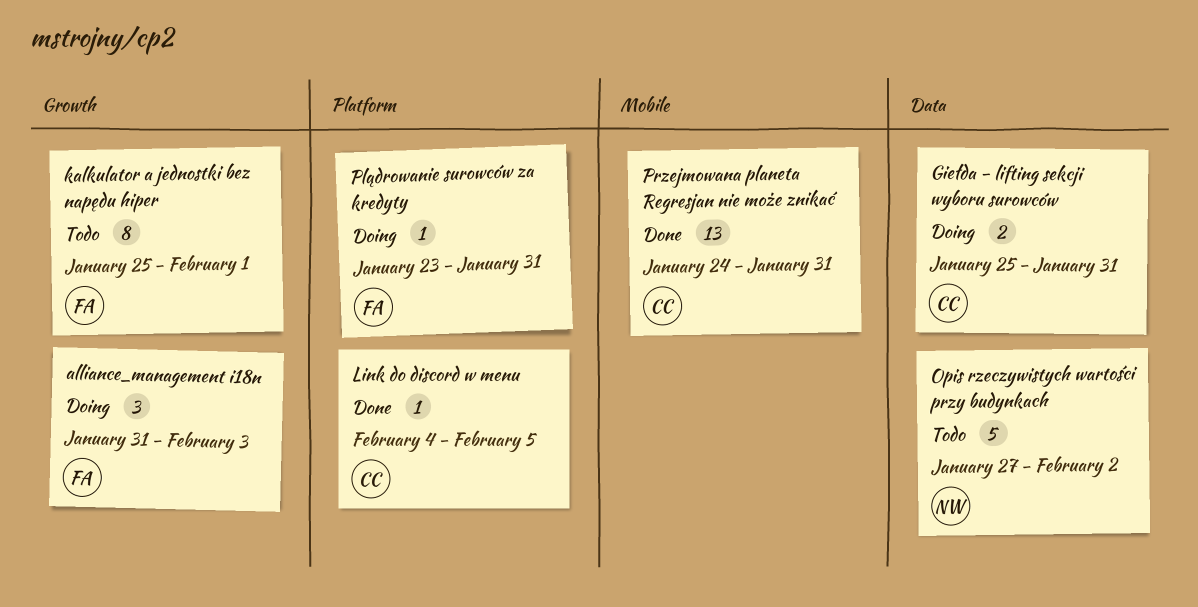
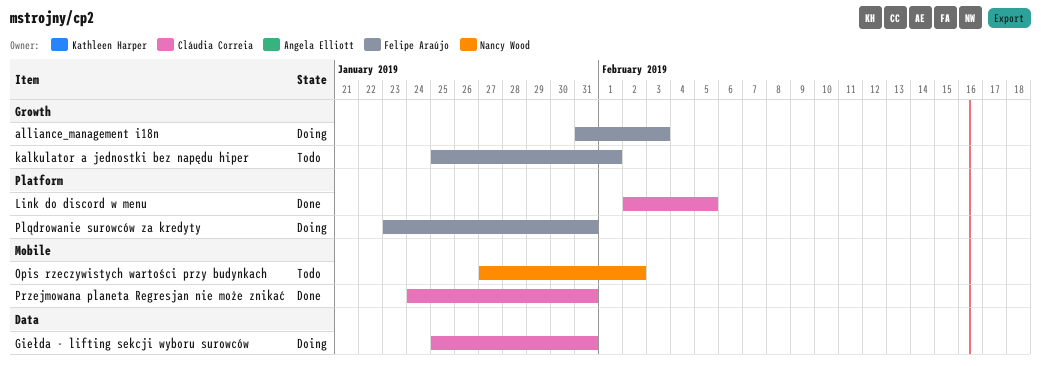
Link do discord w menu, start: Feb 4 -> Feb 2
Opis rzeczywistych wartości przy budynkach, label: Data -> Mobile

